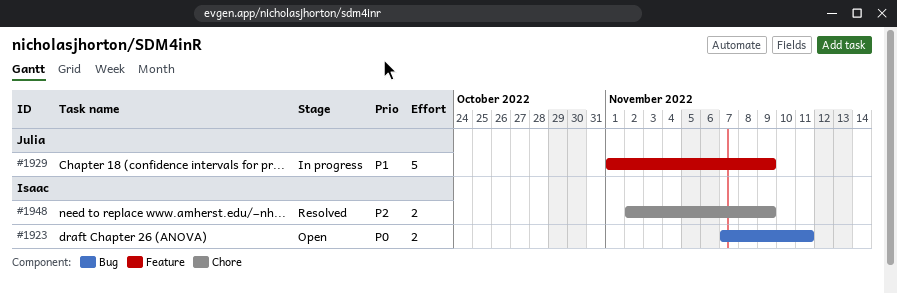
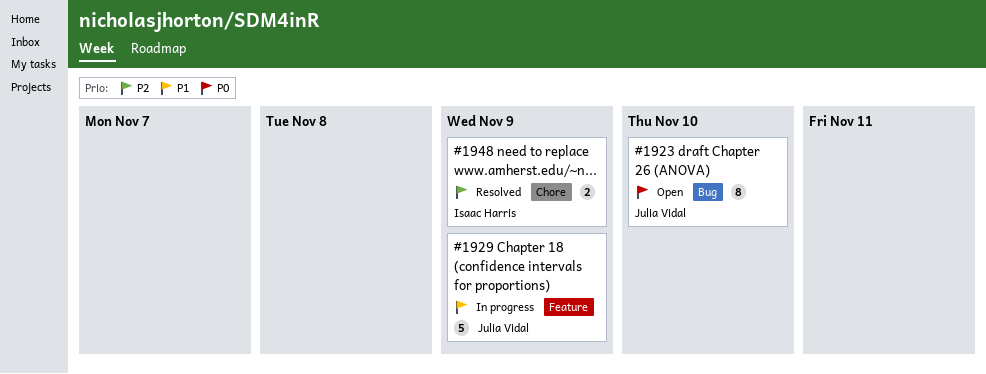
#1923, owner: Isaac Harris -> Julia Vidal
#1923, estimate: 2 -> 8
#1923, due: Nov 11 -> Nov 10

